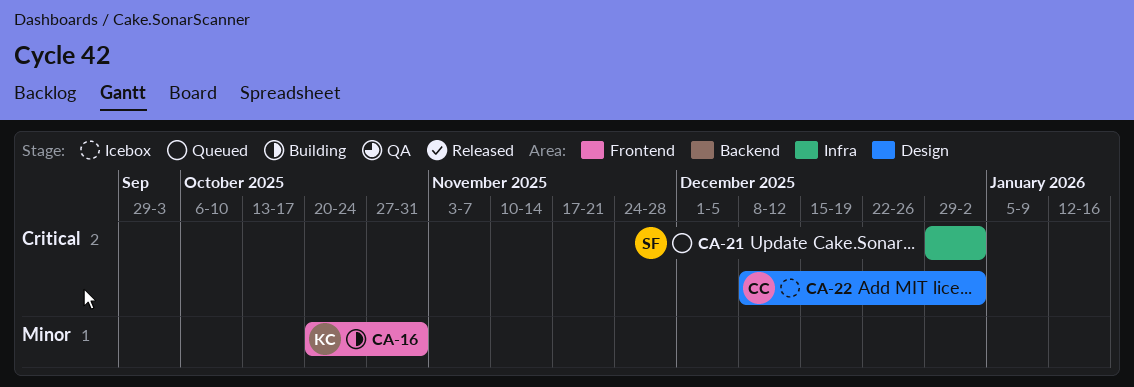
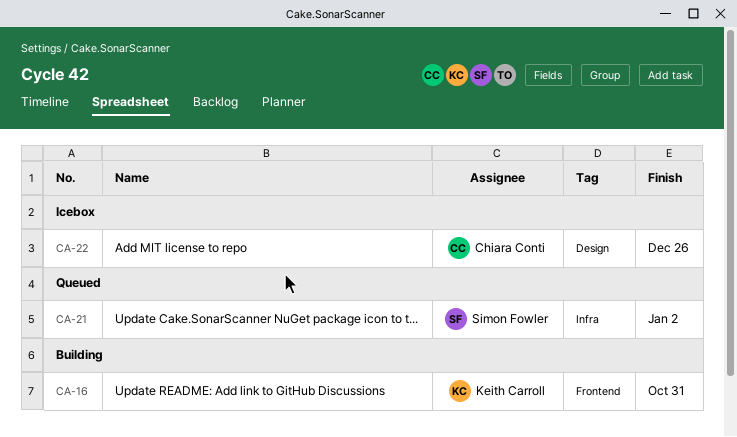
CA-22, due: Jan 2 -> Dec 26

